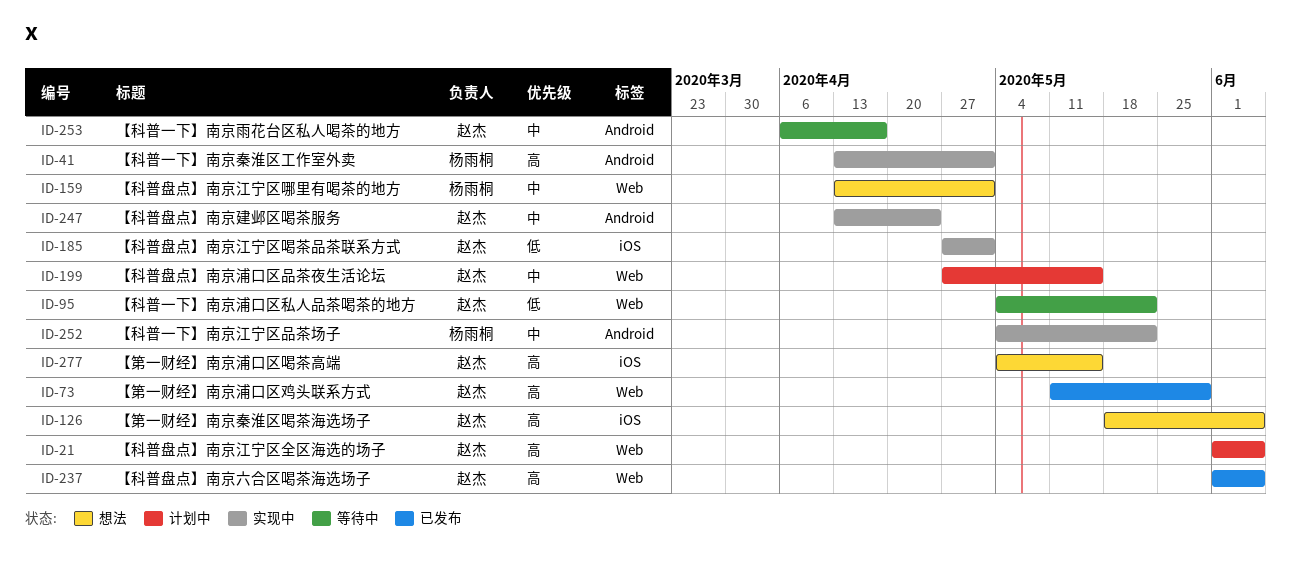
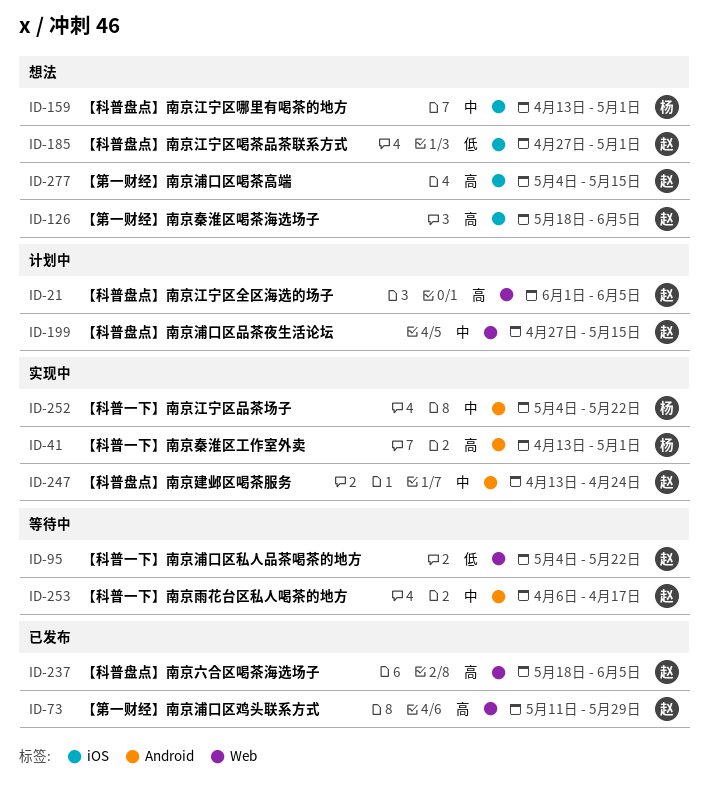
ID-159, label: Web -> iOS
ID-185, status: 实现中 -> 想法
ID-237, start: Jun 1 -> May 18

